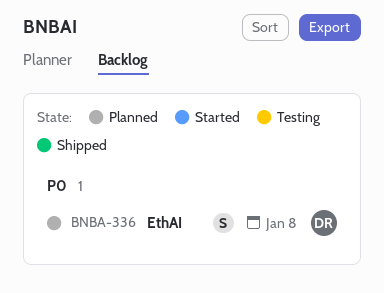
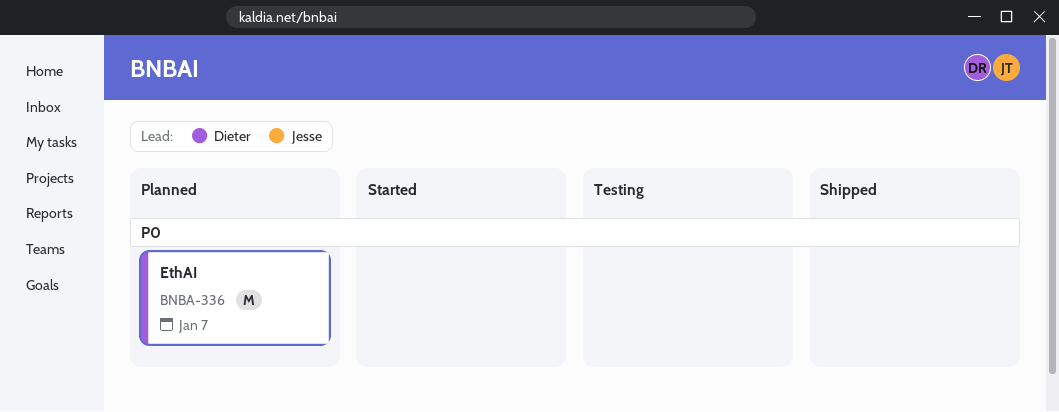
BNBA-336, estimate: S -> M
BNBA-336, due: Jan 8 -> Jan 7

